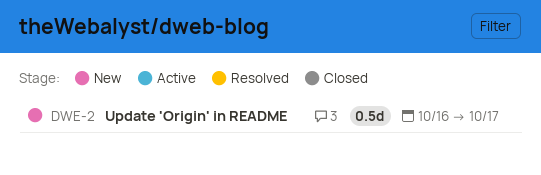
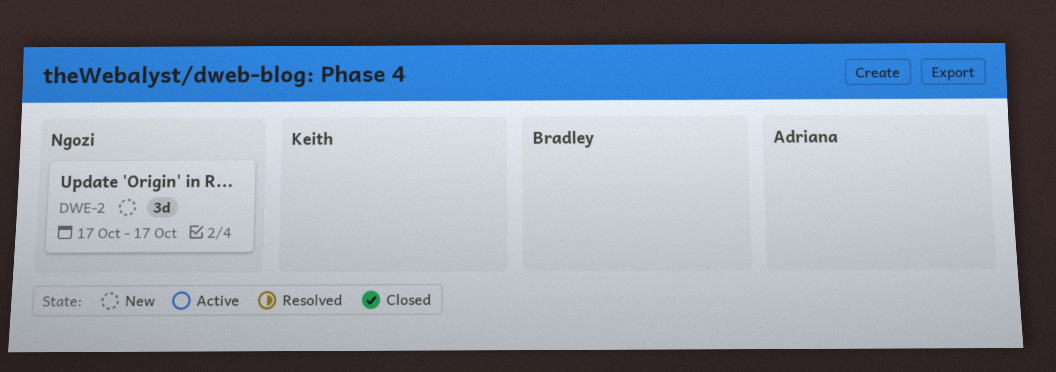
DWE-2, estimate: 0.5d -> 3d
DWE-2, start: Oct 16 -> Oct 17

